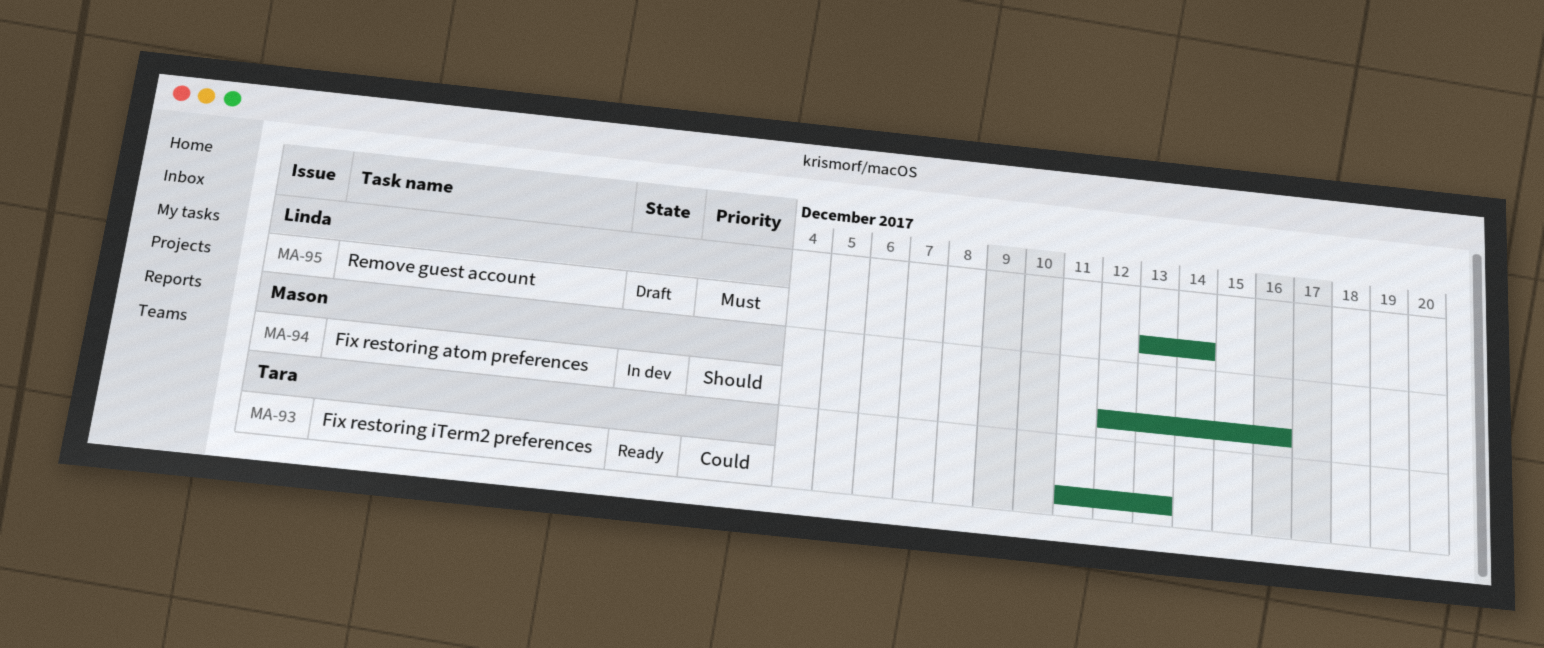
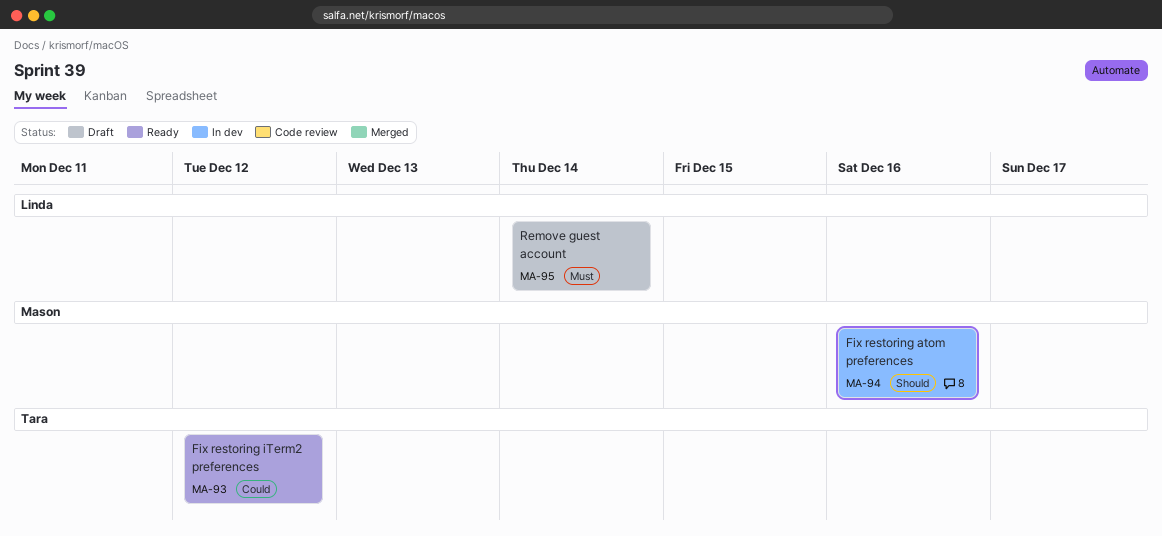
MA-93, due: Dec 13 -> Dec 12

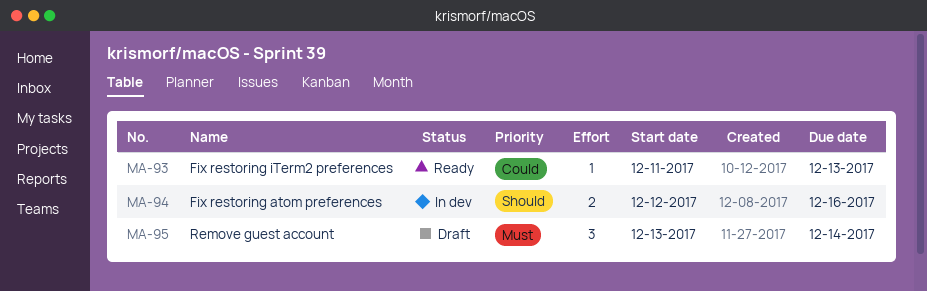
MA-93, due: Dec 12 -> Dec 13

